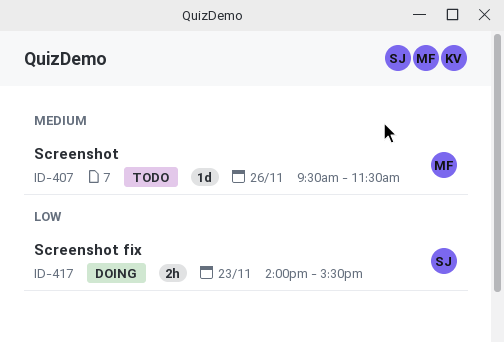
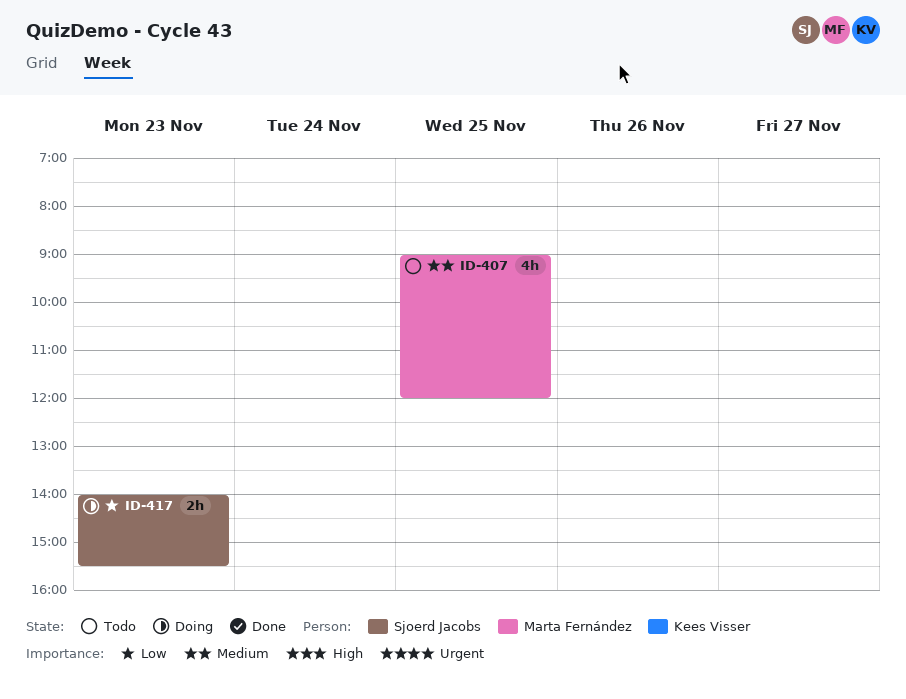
ID-407, estimate: 1d -> 4h
ID-407, day: Nov 26 -> Nov 25
ID-407, begins: 09:30 -> 09:00
ID-407, ends: 11:30 -> 12:00

